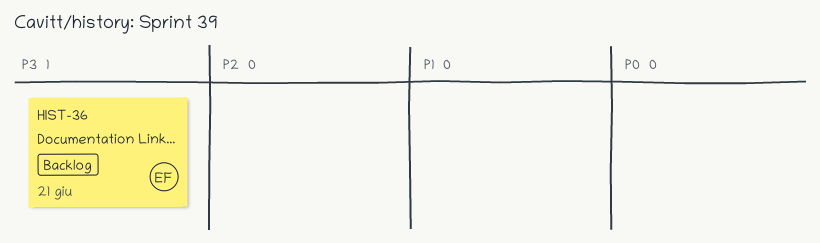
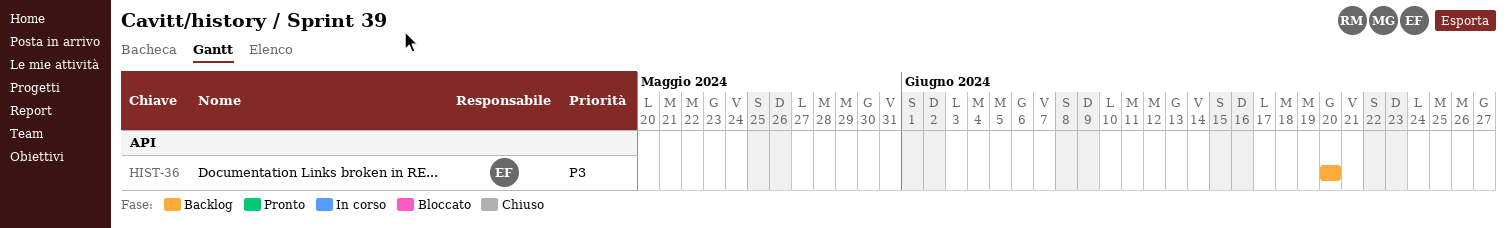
HIST-36, due: Jun 21 -> Jun 20

